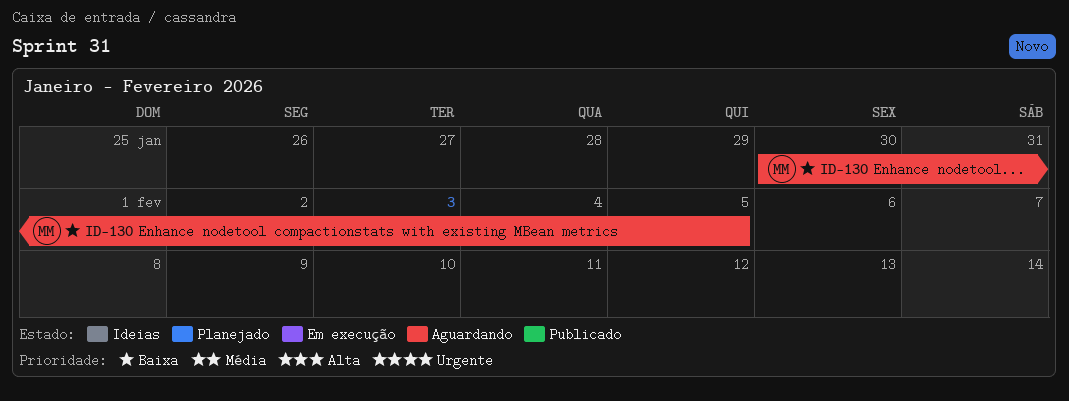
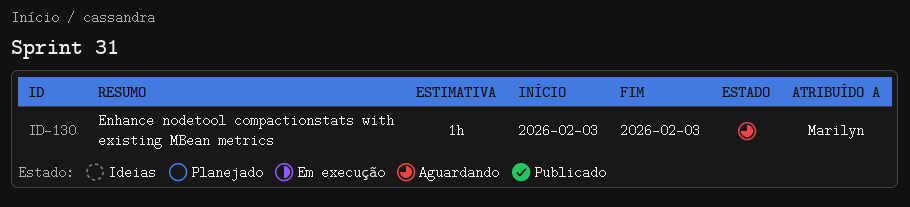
ID-130, start: Jan 30 -> Feb 3
ID-130, due: Feb 5 -> Feb 3

